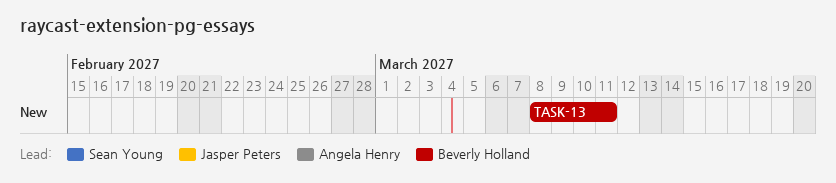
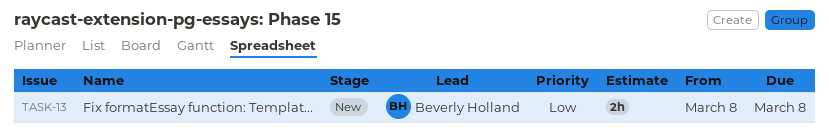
TASK-13, due: Mar 11 -> Mar 8

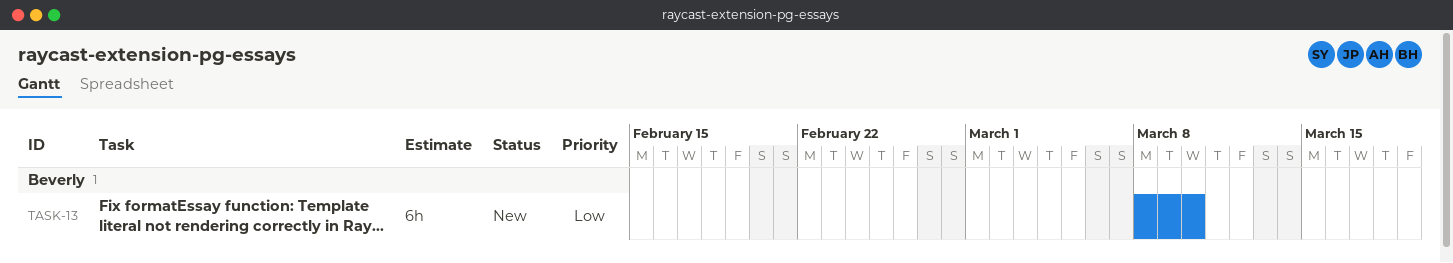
TASK-13, estimate: 2h -> 6h
TASK-13, due: Mar 8 -> Mar 10

